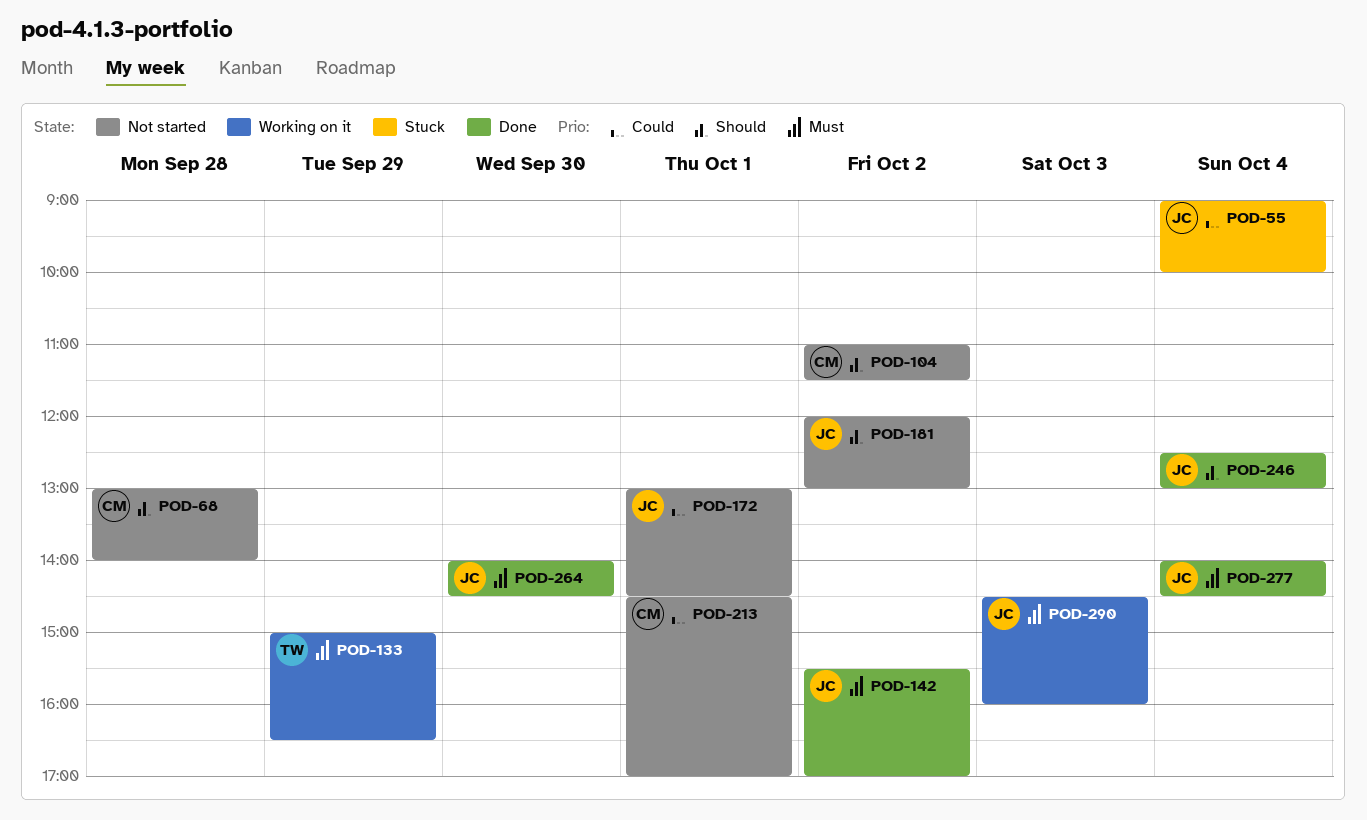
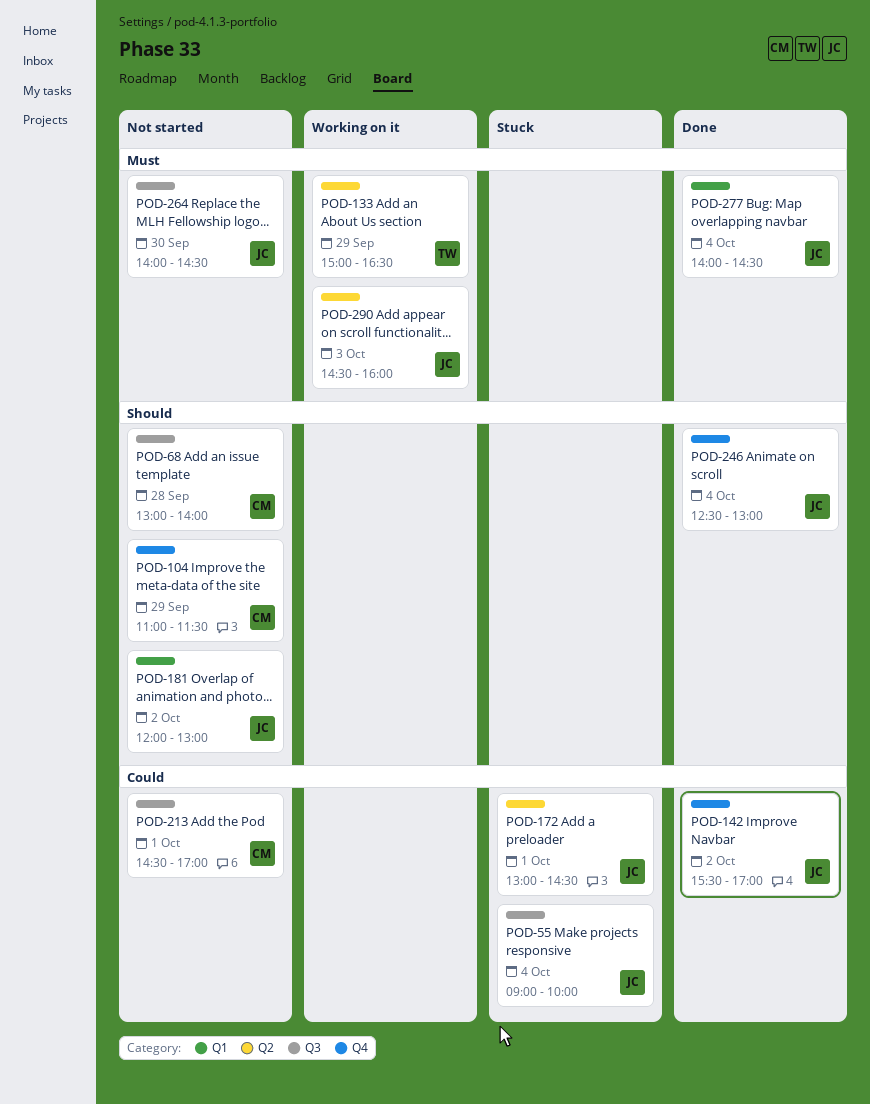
POD-104, day: Oct 2 -> Sep 29
POD-142, priority: Must -> Could
POD-172, status: Not started -> Stuck
POD-264, status: Done -> Not started

